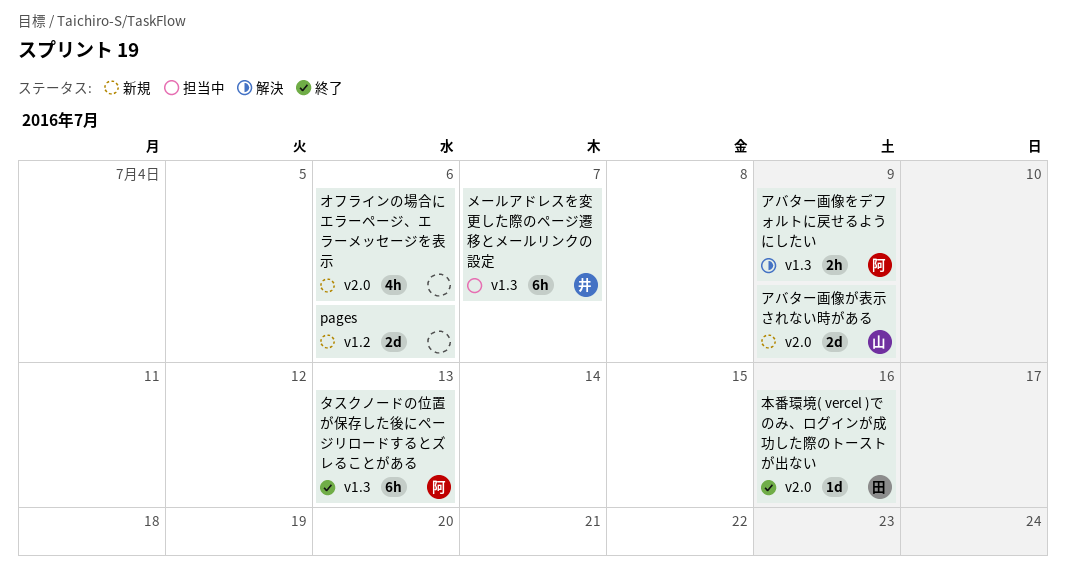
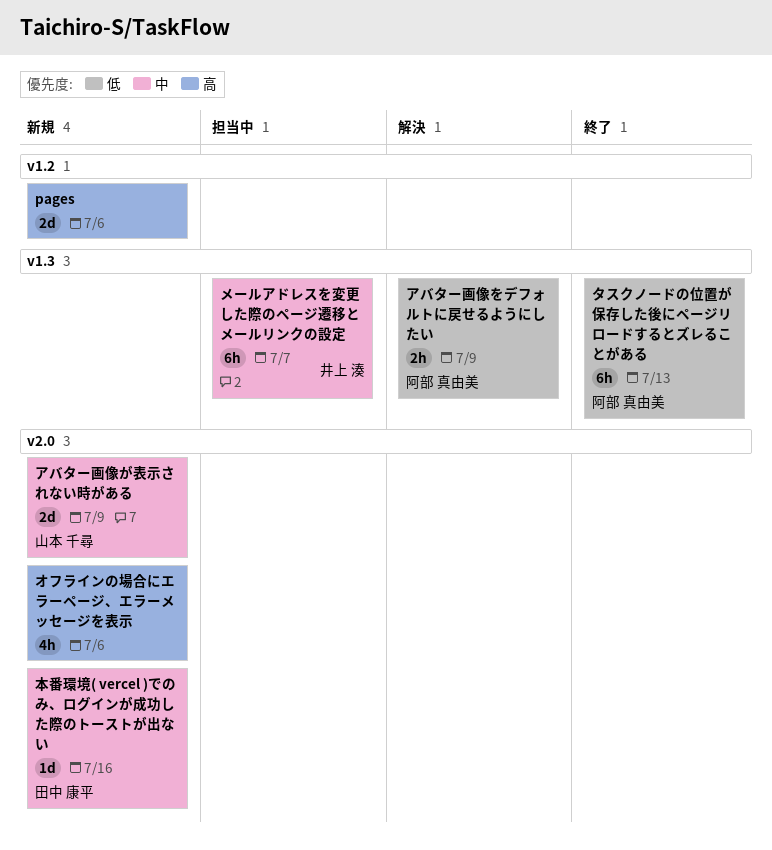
本番環境( vercel )でのみ、ログインが成功した際のトーストが出ない, status: 終了 -> 新規

